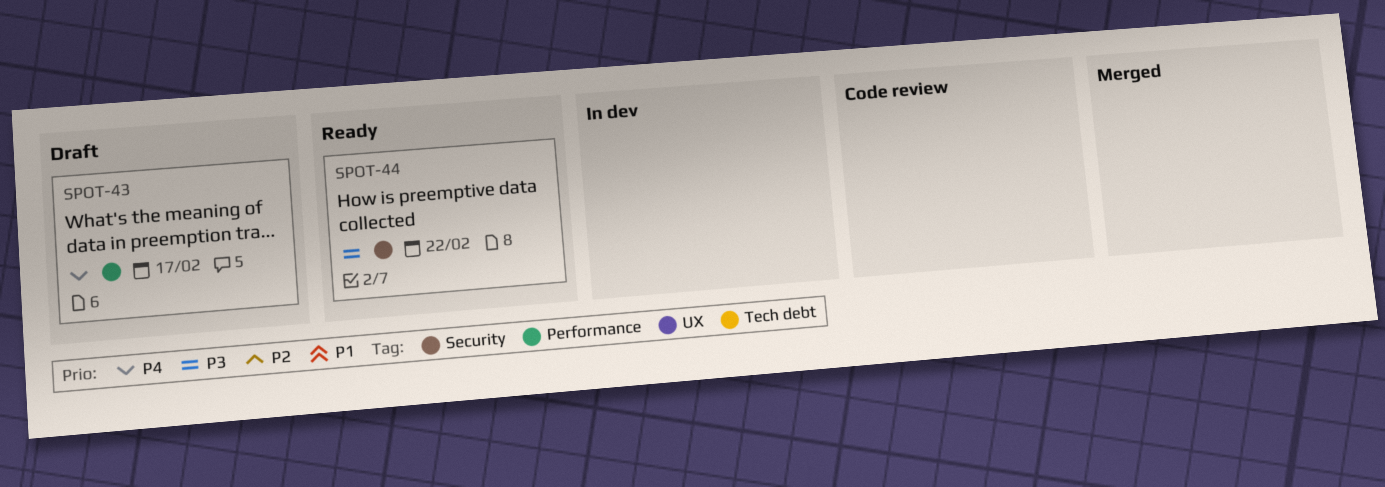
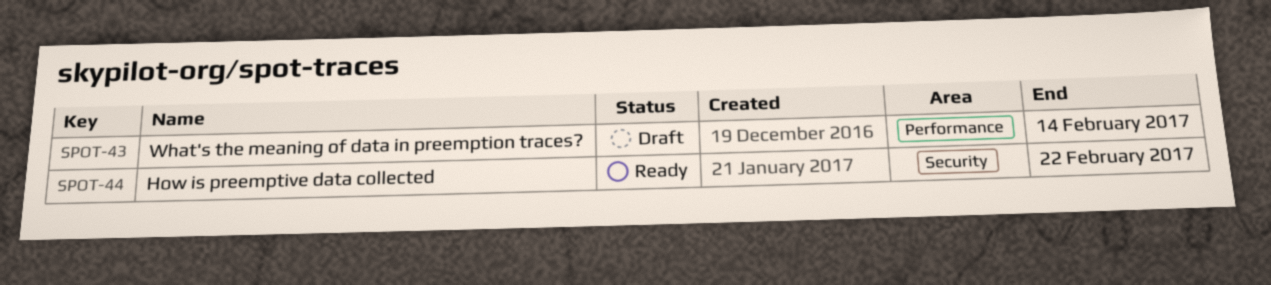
SPOT-43, due: Feb 17 -> Feb 14

